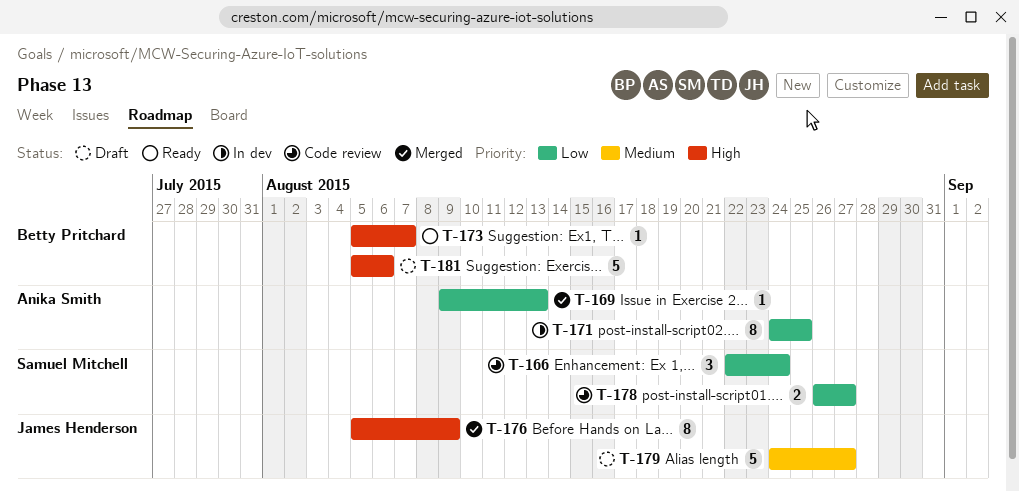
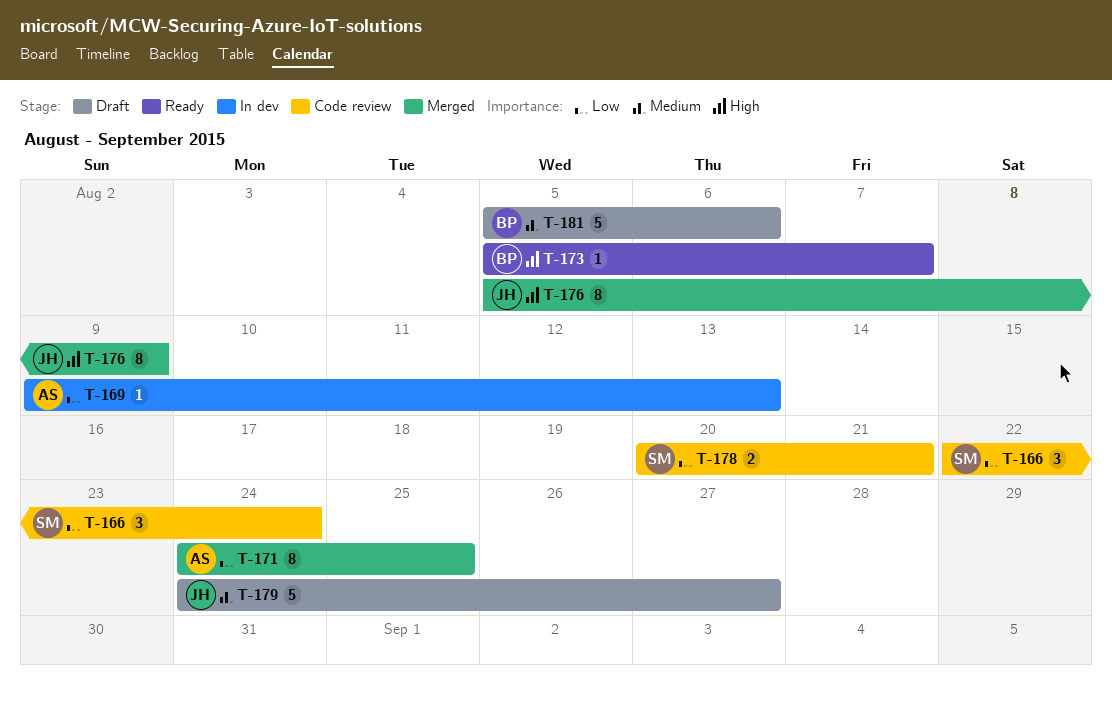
T-169, status: Merged -> In dev
T-171, status: In dev -> Merged
T-178, start: Aug 26 -> Aug 20
T-178, due: Aug 27 -> Aug 21
T-181, priority: High -> Medium

